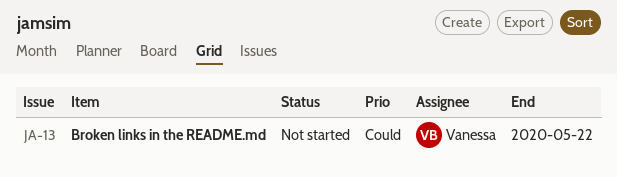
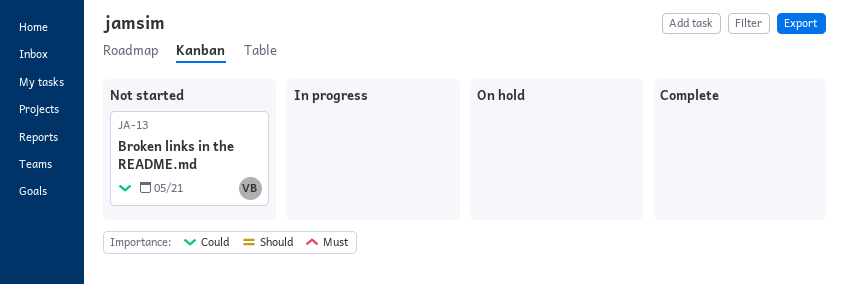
JA-13, due: May 22 -> May 21

